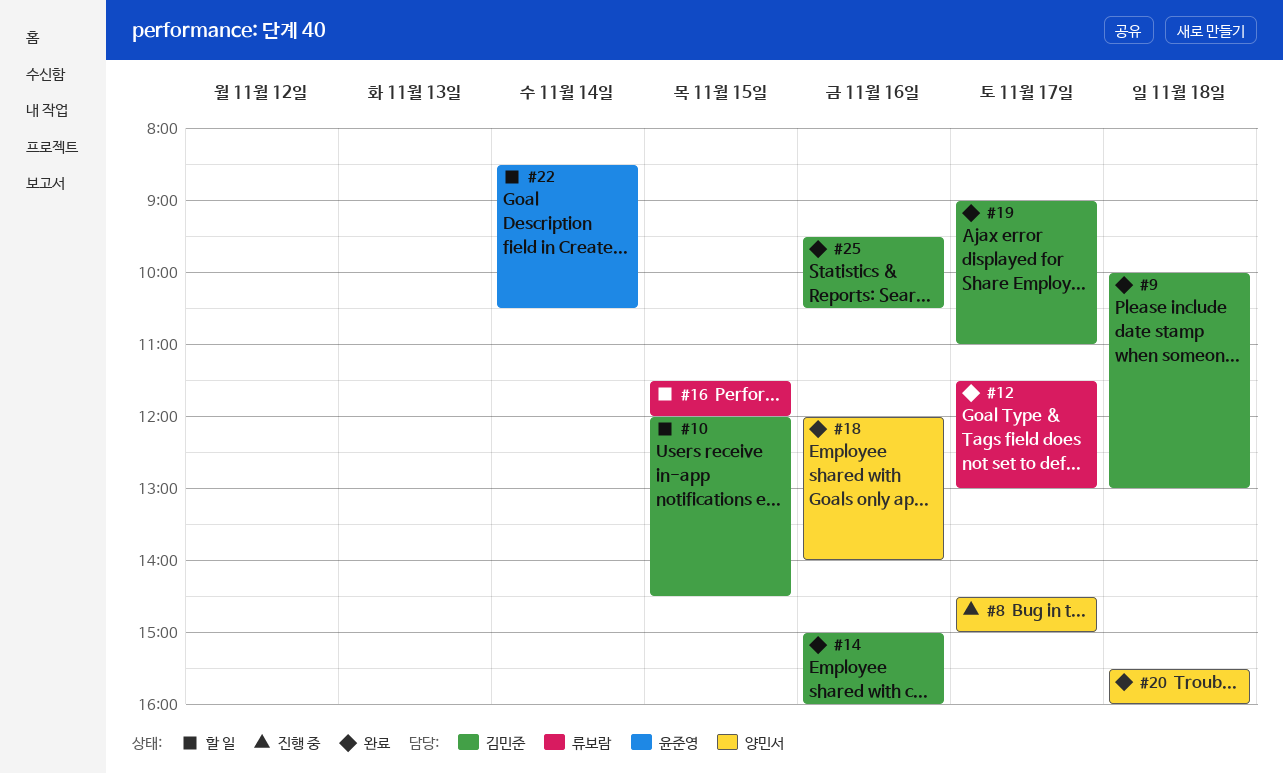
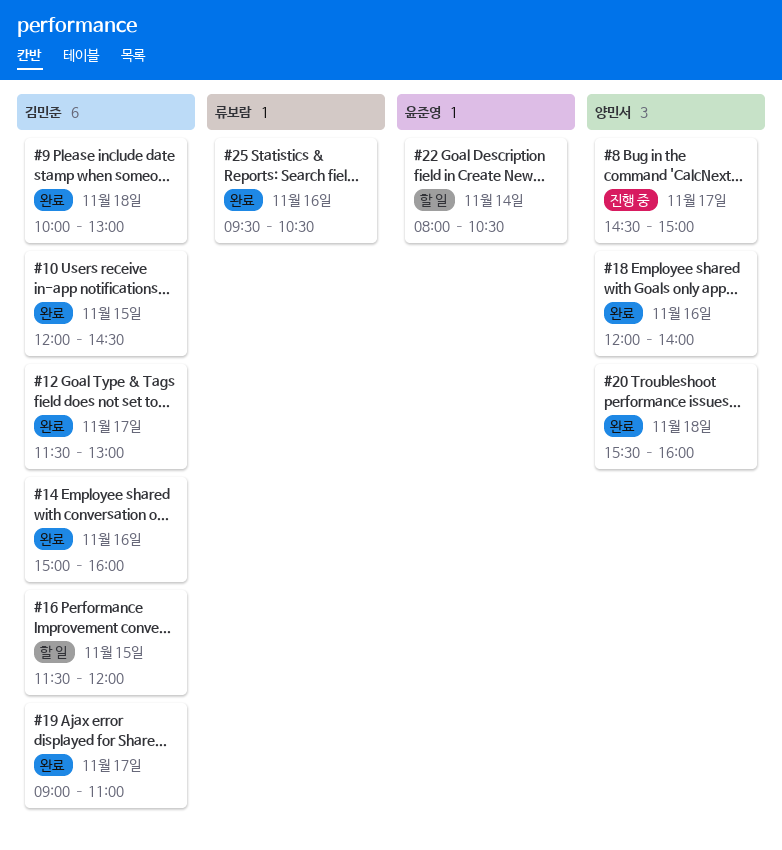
#10, status: 할 일 -> 완료
#12, owner: 류보람 -> 김민준
#16, owner: 류보람 -> 김민준
#22, begins: 08:30 -> 08:00
#25, owner: 김민준 -> 류보람

